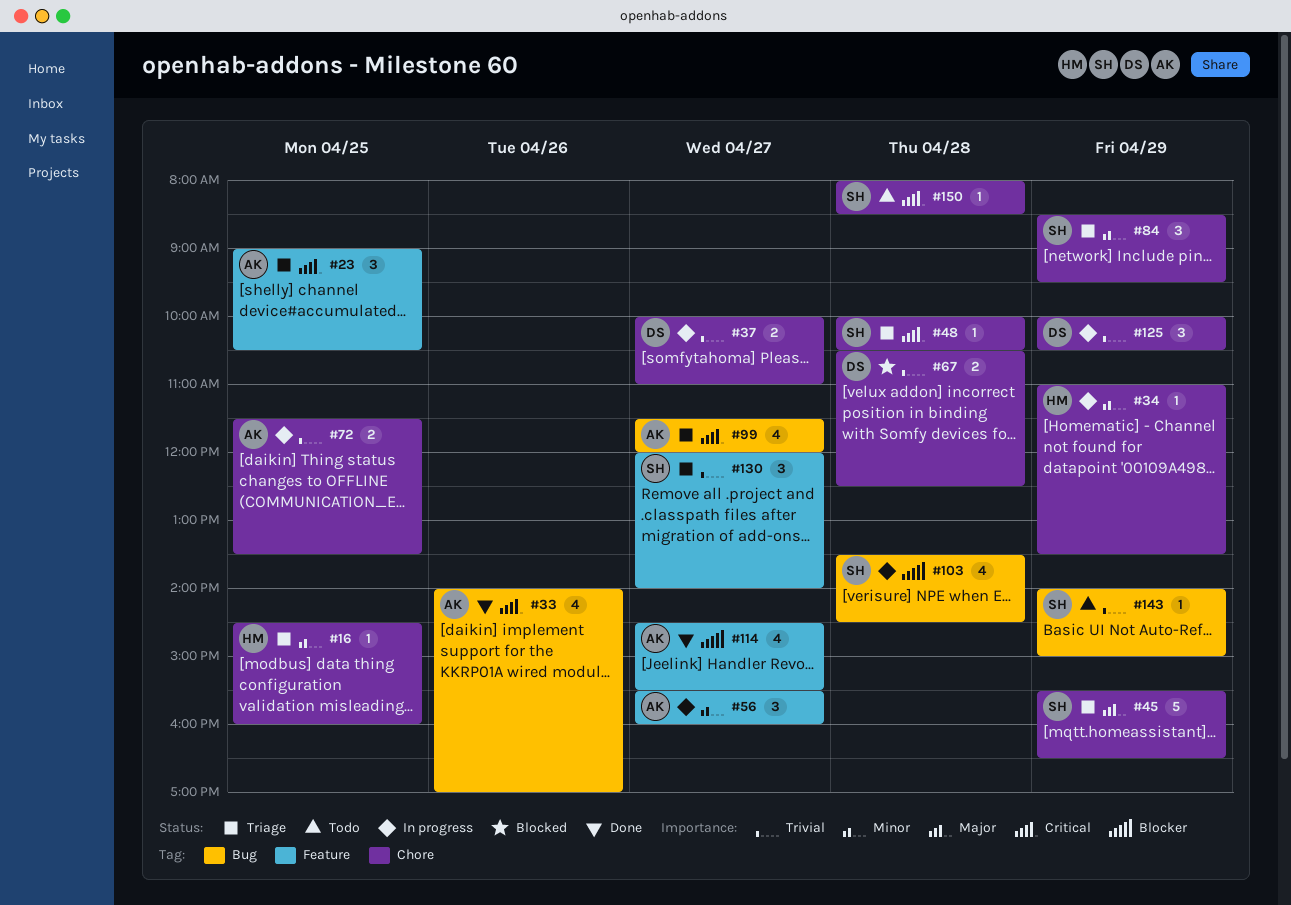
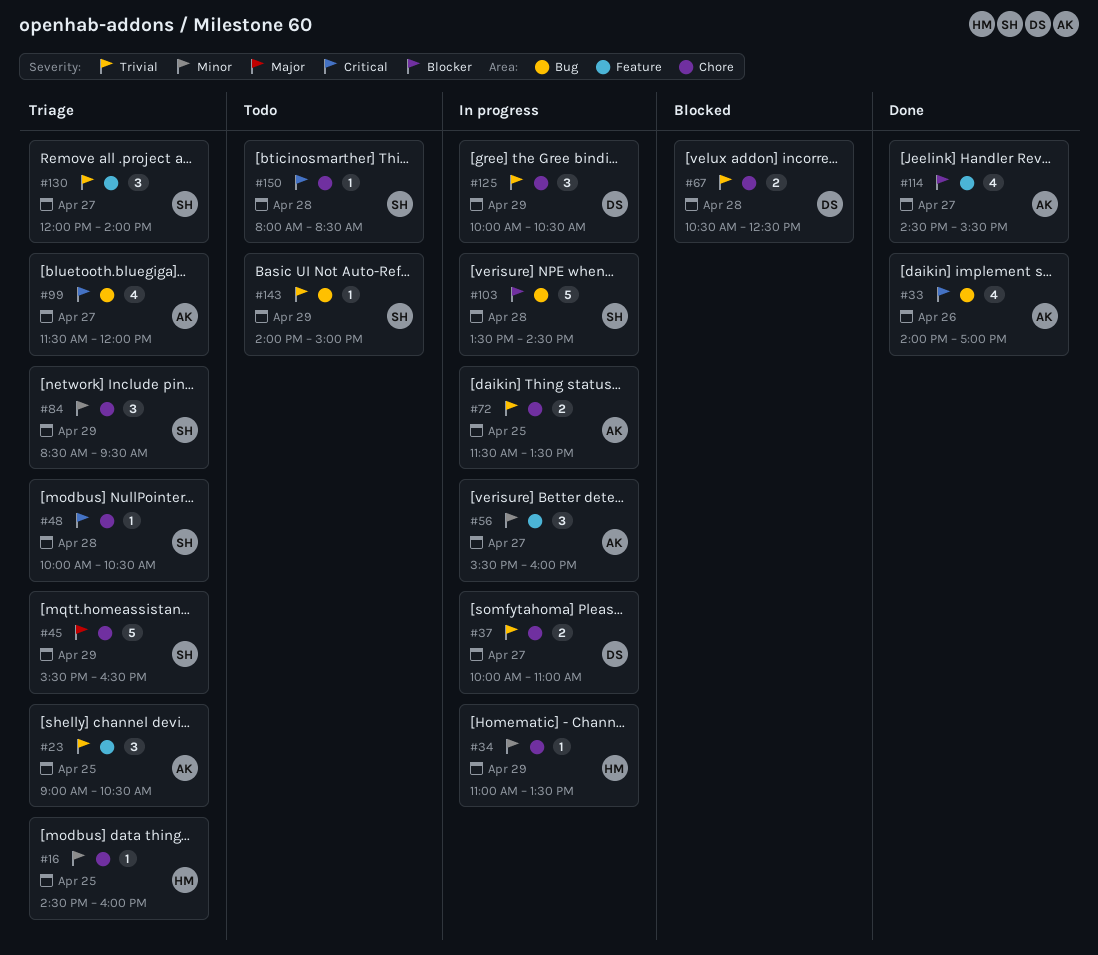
#23, priority: Critical -> Trivial
#103, estimate: 4 -> 5

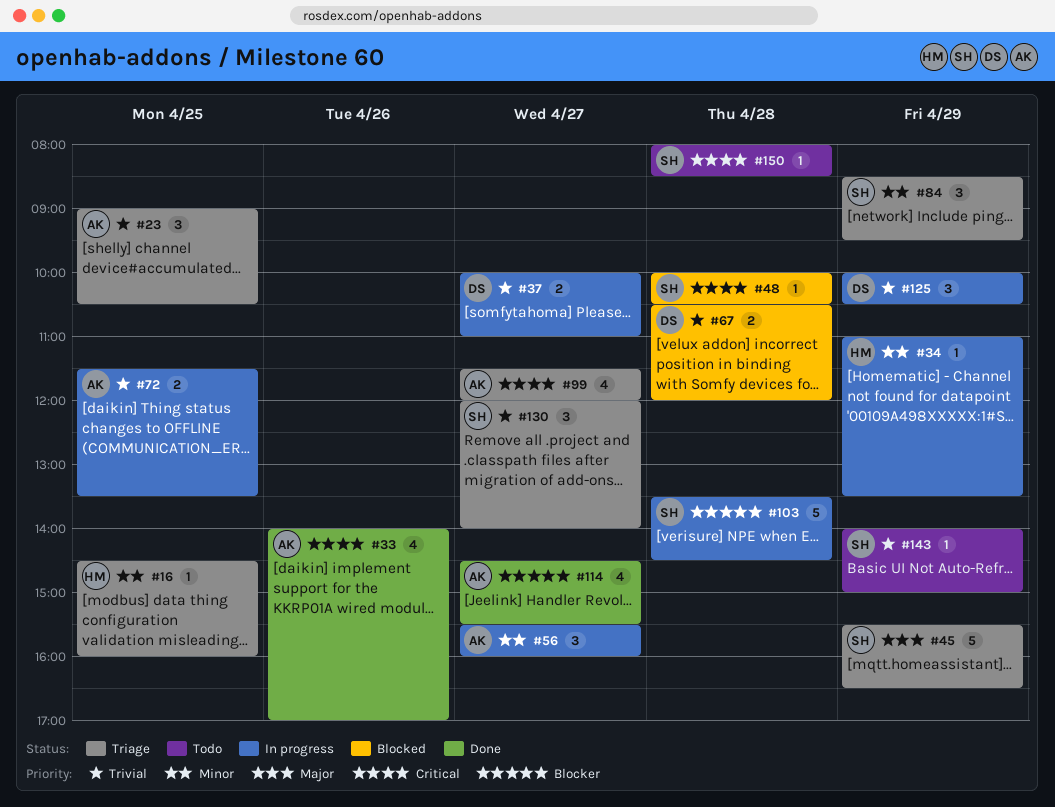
#48, status: Triage -> Blocked
#67, ends: 12:30 -> 12:00

